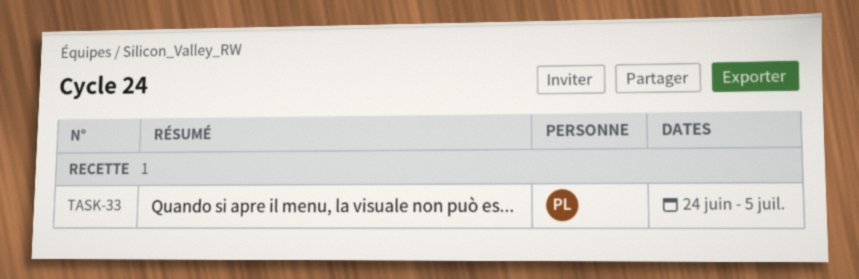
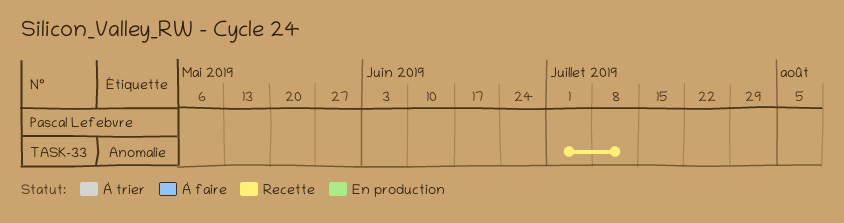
TASK-33, start: Jun 24 -> Jul 1
TASK-33, due: Jul 5 -> Jul 12

